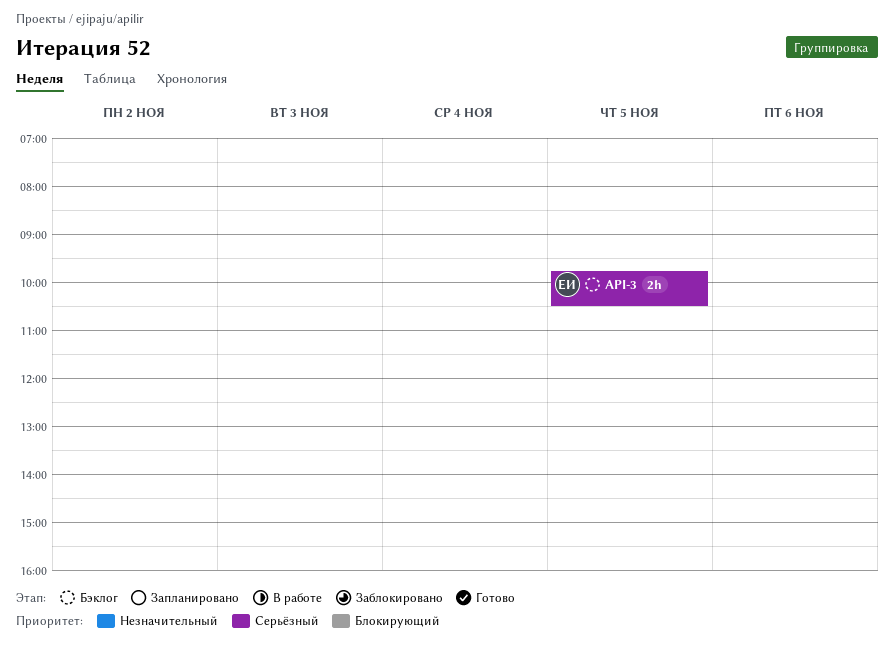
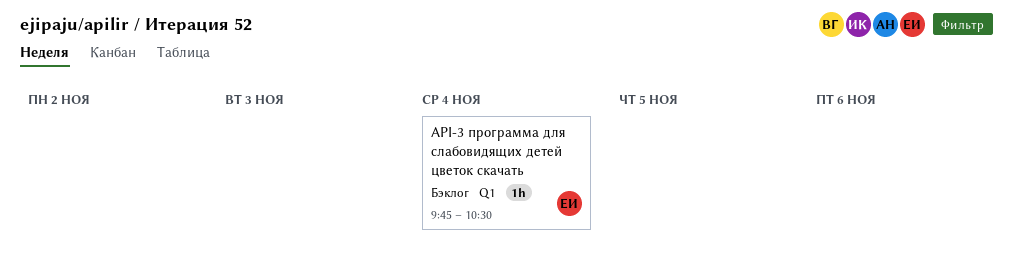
API-3, estimate: 2h -> 1h
API-3, day: Nov 5 -> Nov 4

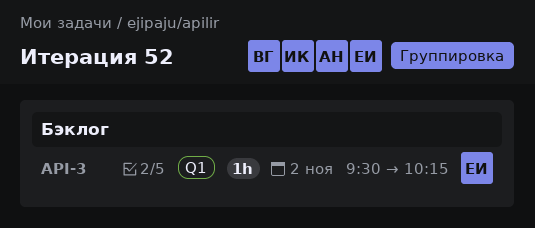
API-3, day: Nov 4 -> Nov 2
API-3, begins: 09:45 -> 09:30
API-3, ends: 10:30 -> 10:15

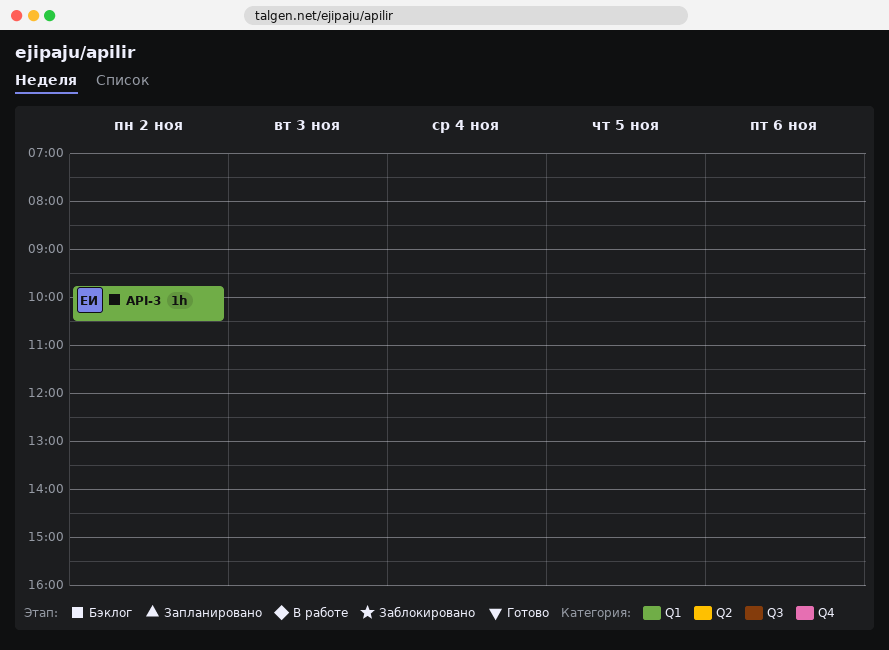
API-3, begins: 09:30 -> 09:45
API-3, ends: 10:15 -> 10:30

